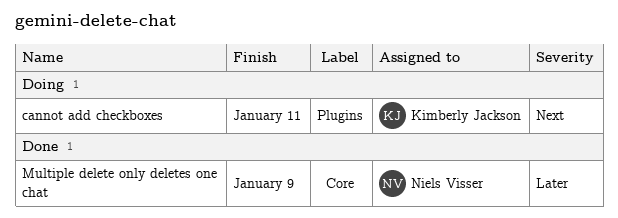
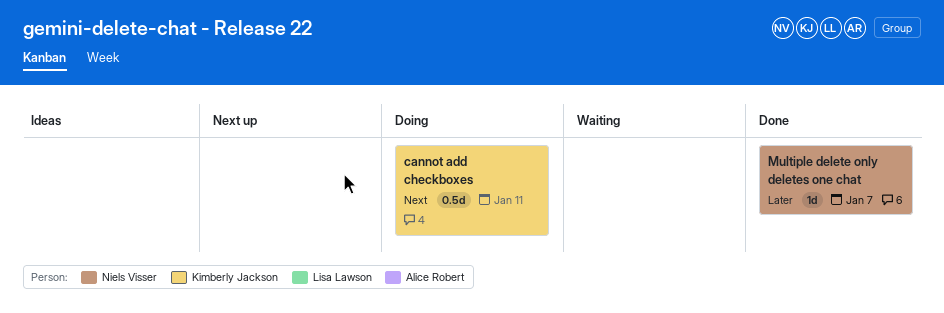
Multiple delete only deletes one chat, due: Jan 9 -> Jan 7

